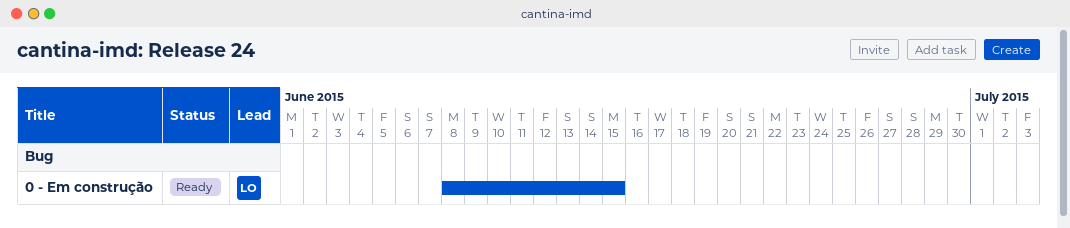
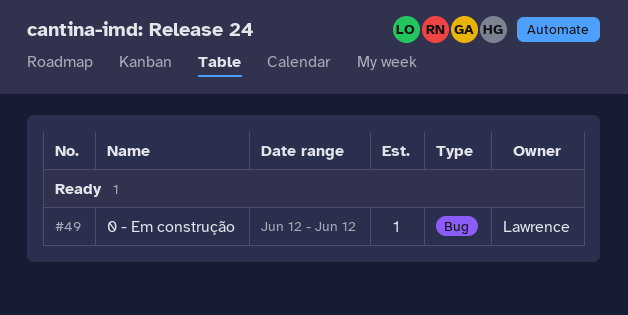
0 - Em construção, start: Jun 8 -> Jun 12
0 - Em construção, due: Jun 15 -> Jun 12

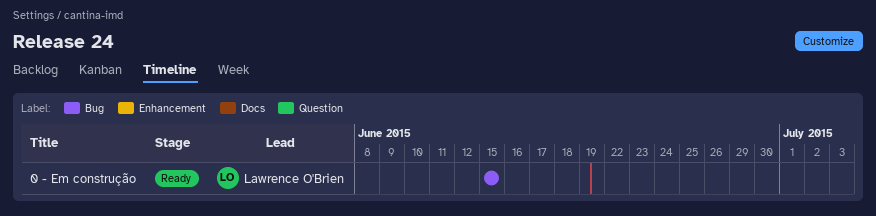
0 - Em construção, start: Jun 12 -> Jun 15
0 - Em construção, due: Jun 12 -> Jun 15

